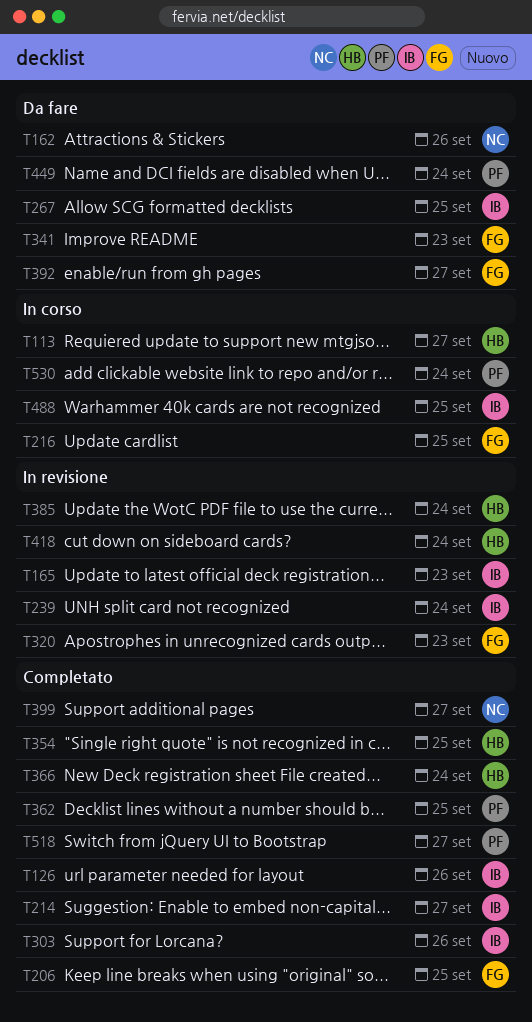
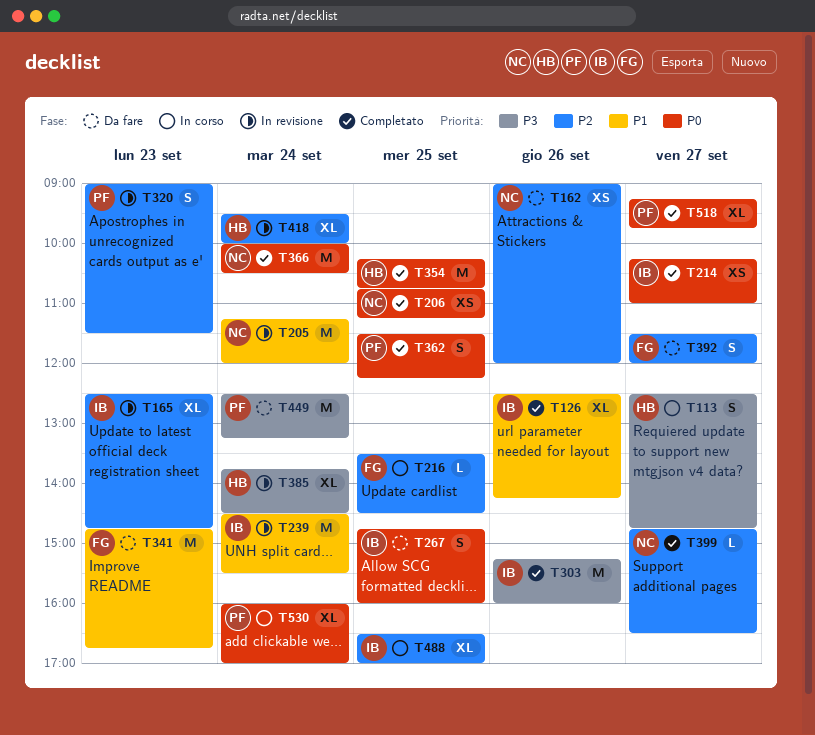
T205: none -> present
T206, owner: FG -> NC
T320, owner: FG -> PF
T366, owner: HB -> NC

